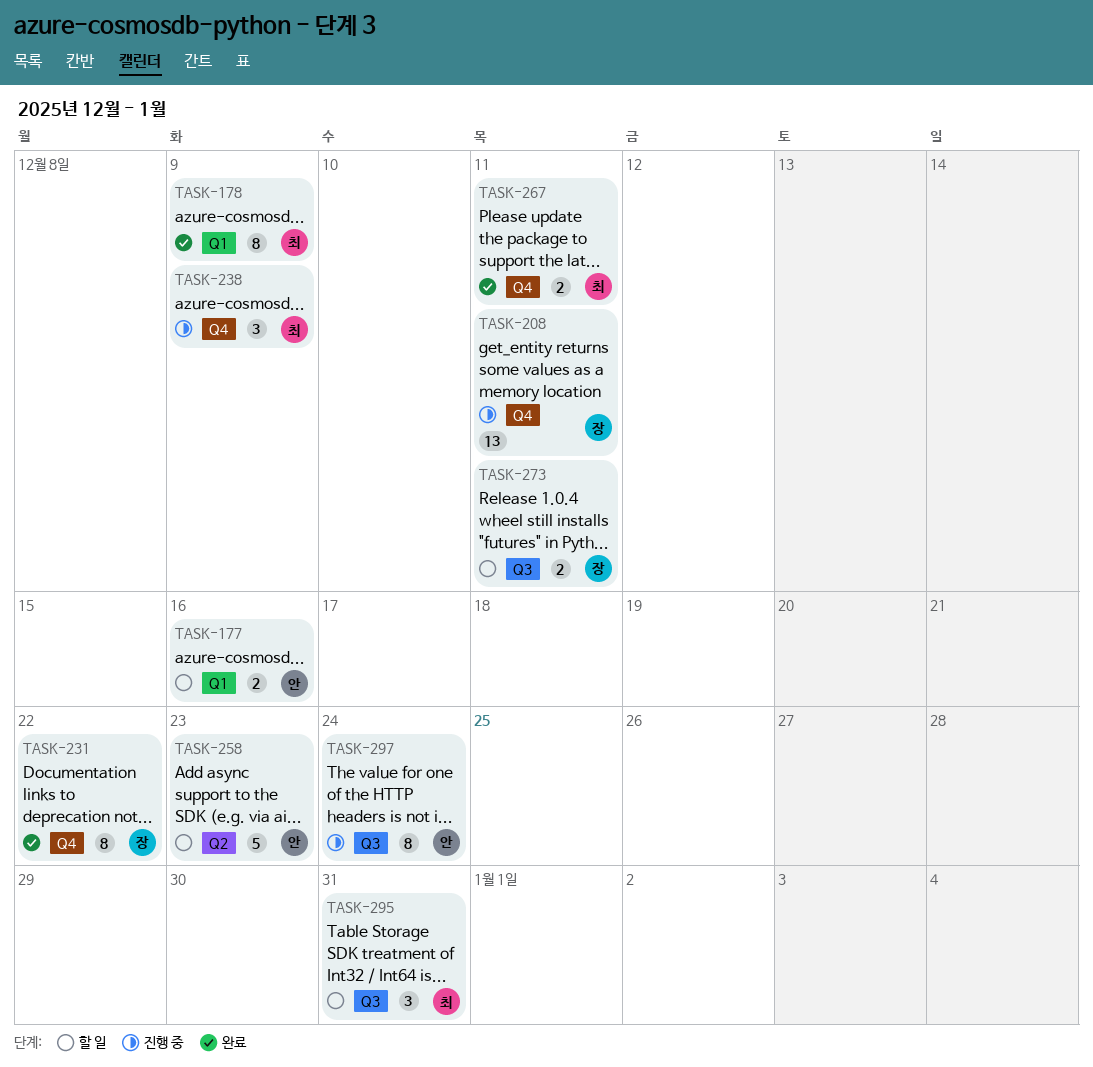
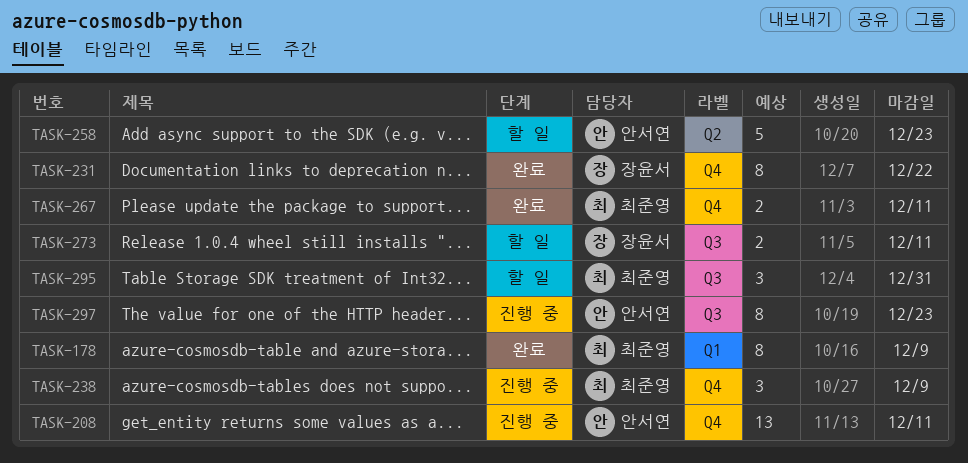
TASK-177: present -> none
TASK-208, owner: 장윤서 -> 안서연
TASK-297, due: Dec 24 -> Dec 23

